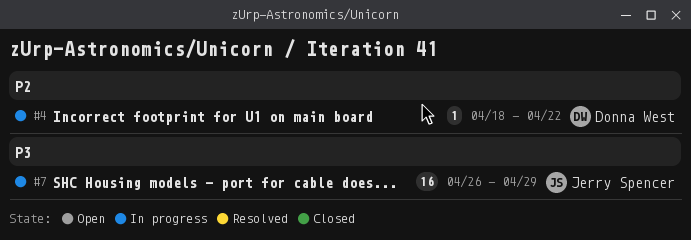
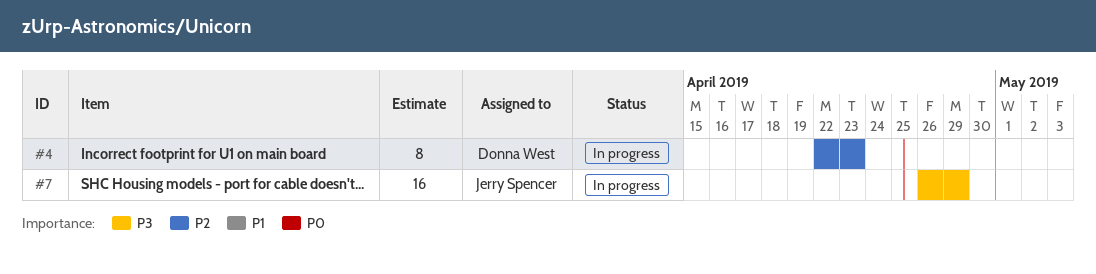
#4, estimate: 1 -> 8
#4, start: Apr 18 -> Apr 22
#4, due: Apr 22 -> Apr 23

